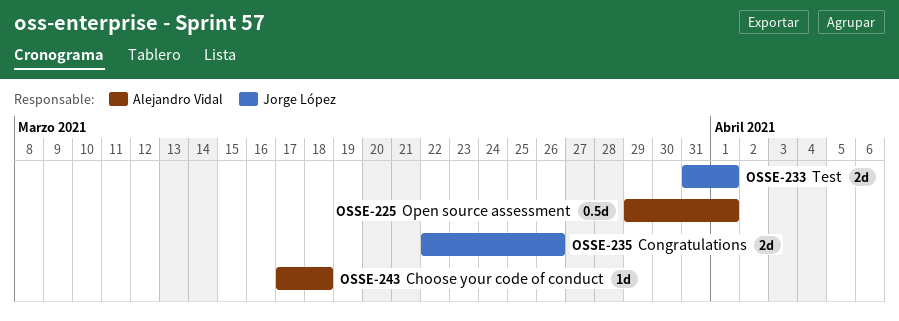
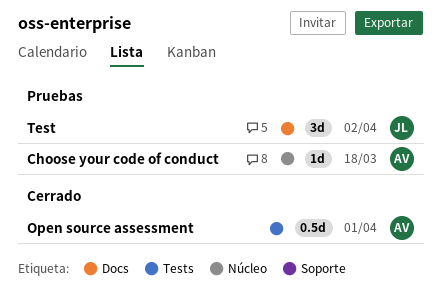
Congratulations: present -> none
Test, estimate: 2d -> 3d
Test, due: Apr 1 -> Apr 2

